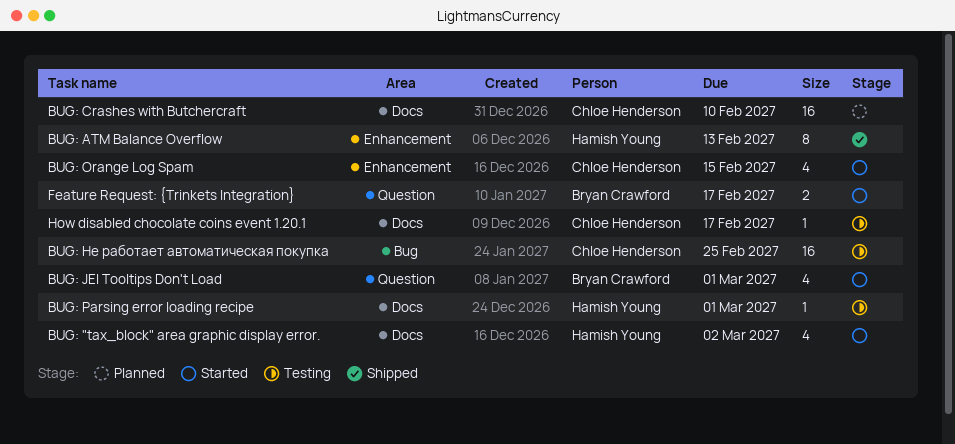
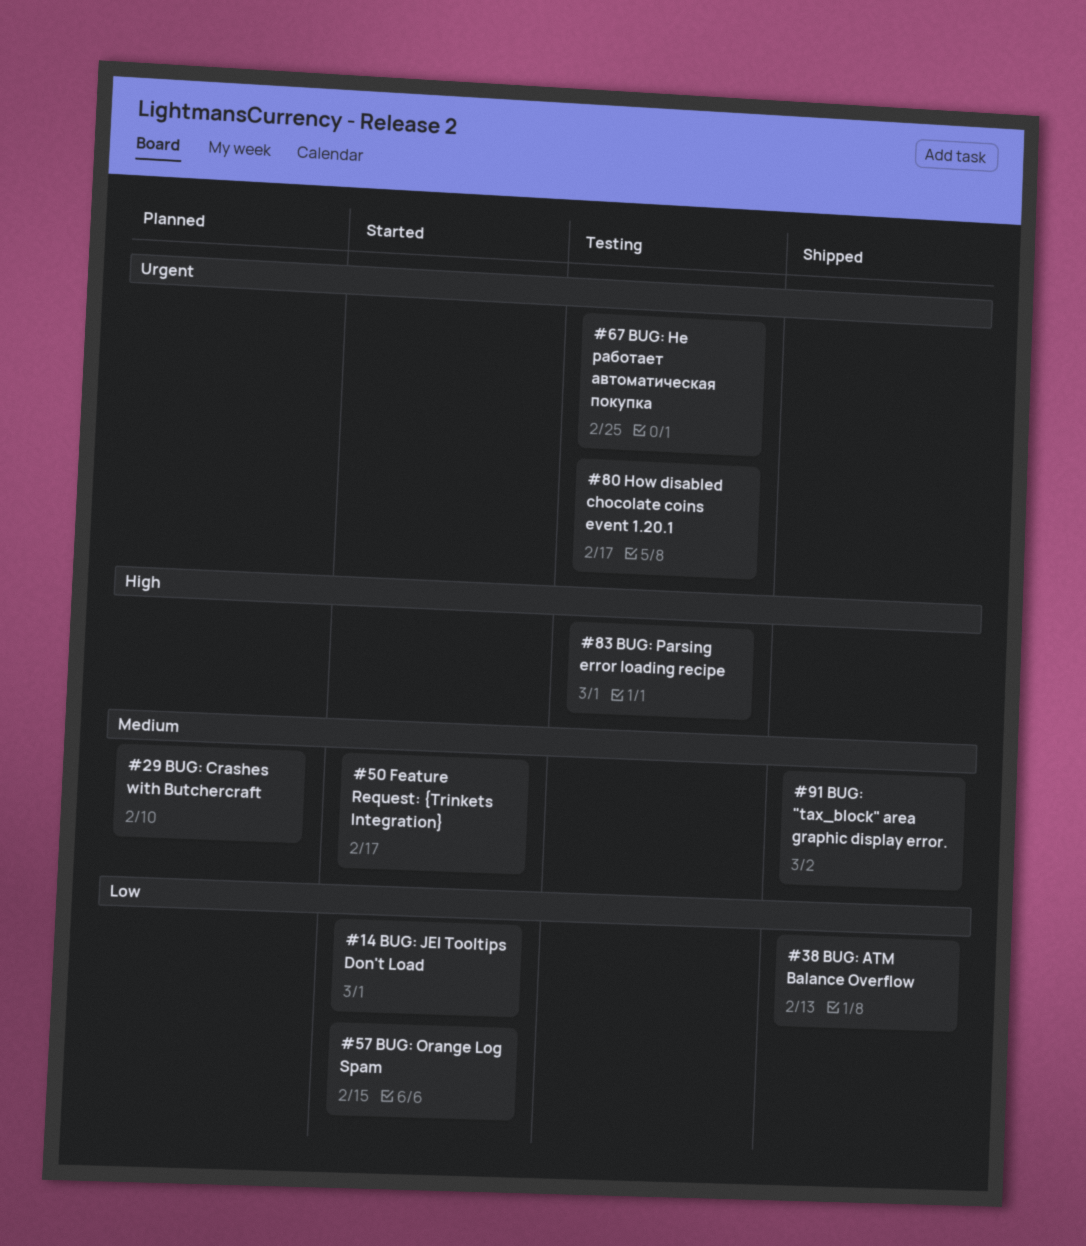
BUG: "tax_block" area graphic display error., status: Started -> Shipped

